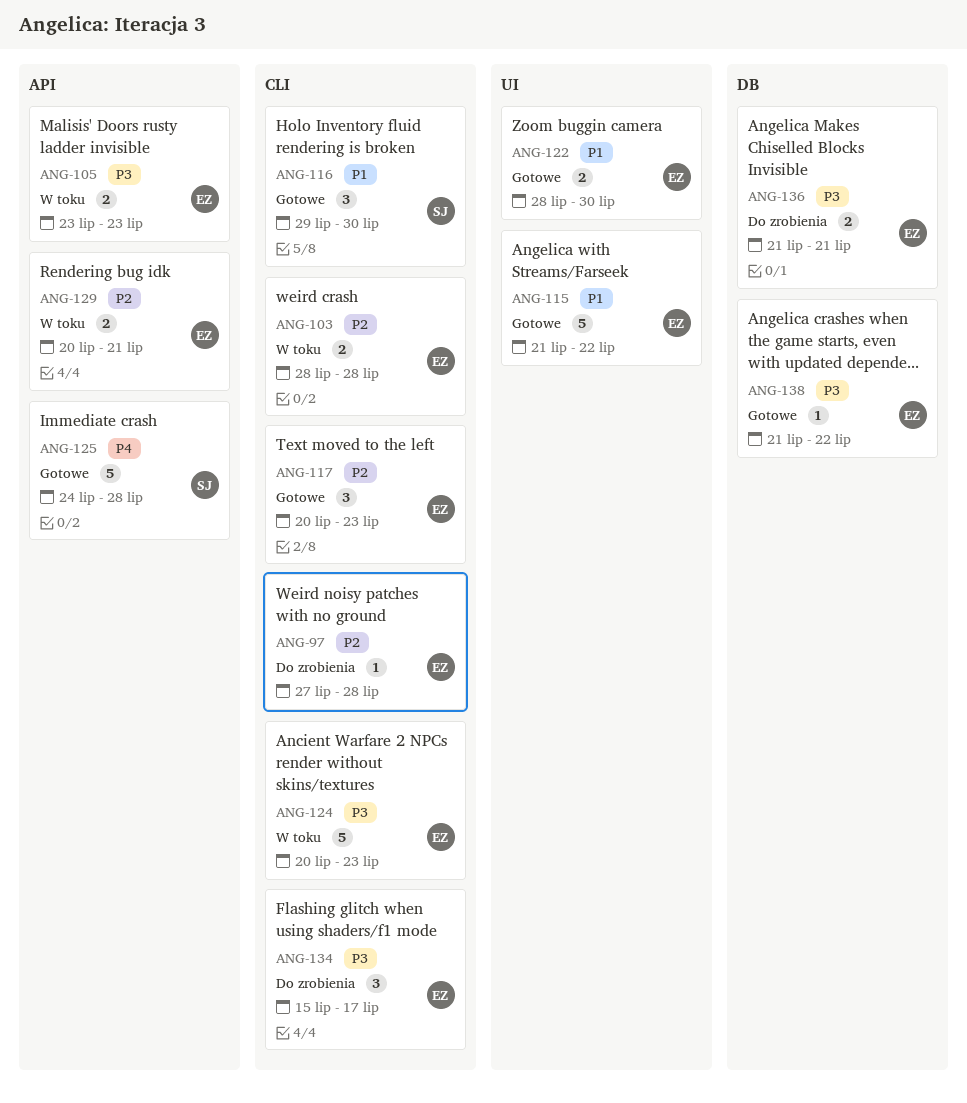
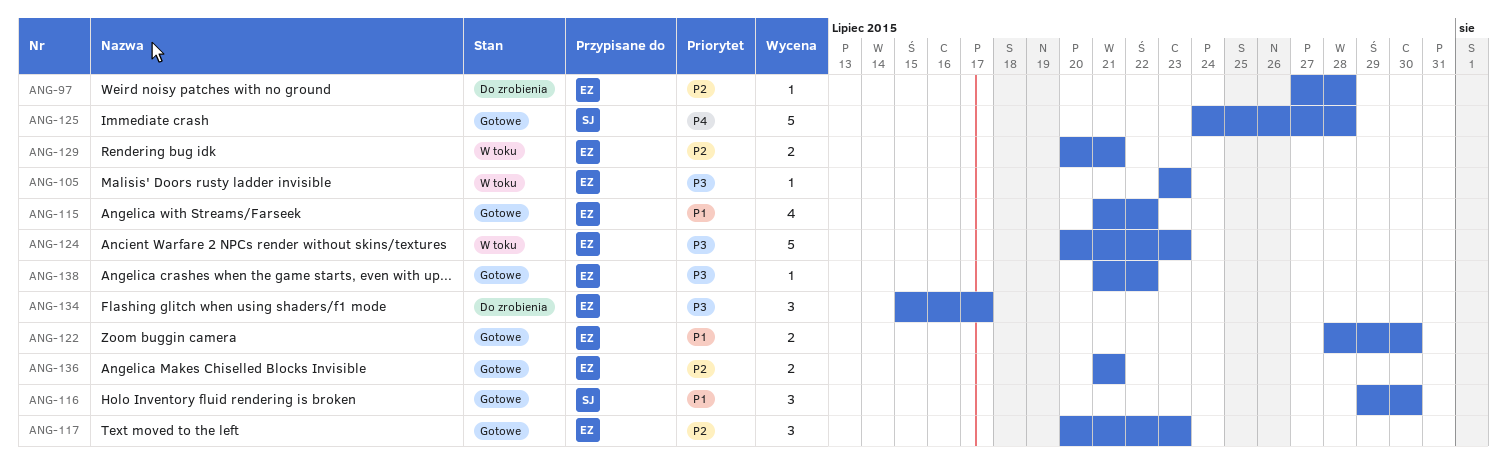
ANG-103: present -> none
ANG-105, estimate: 2 -> 1
ANG-115, estimate: 5 -> 4
ANG-136, status: Do zrobienia -> Gotowe
ANG-136, priority: P3 -> P2

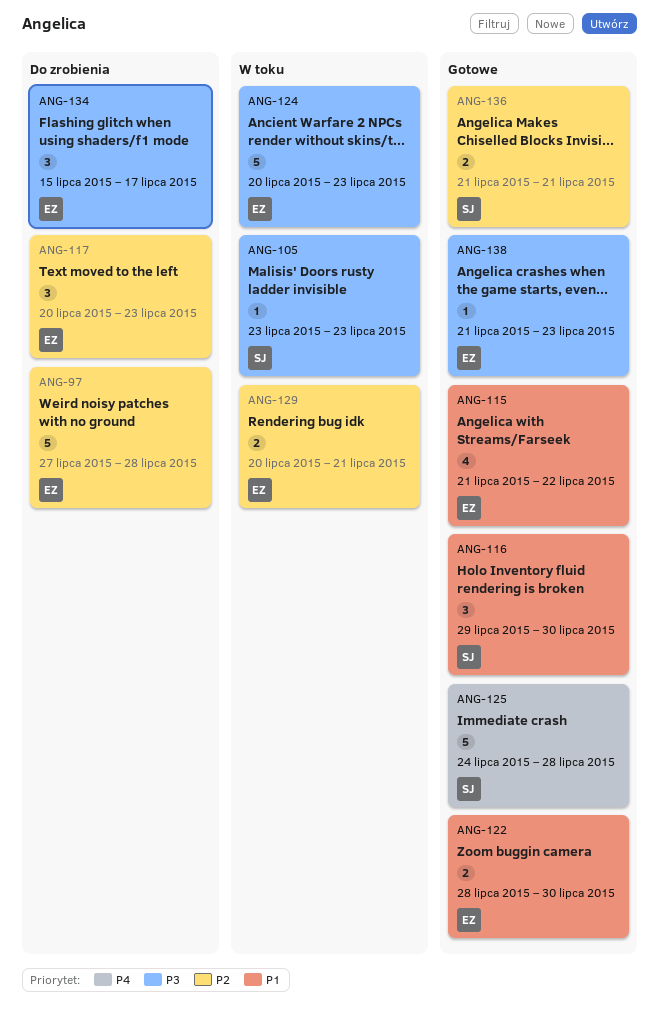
ANG-97, estimate: 1 -> 5
ANG-105, owner: EZ -> SJ
ANG-117, status: Gotowe -> Do zrobienia
ANG-136, owner: EZ -> SJ
ANG-138, due: Jul 22 -> Jul 23

